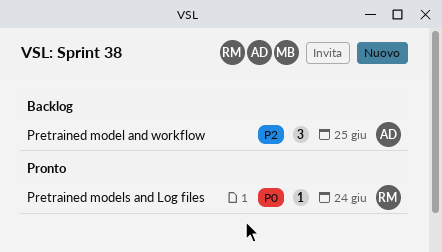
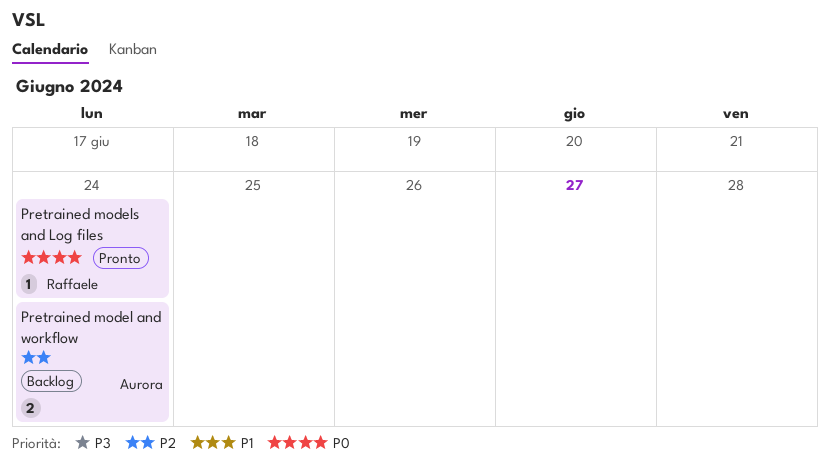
Pretrained model and workflow, estimate: 3 -> 2
Pretrained model and workflow, due: Jun 25 -> Jun 24

